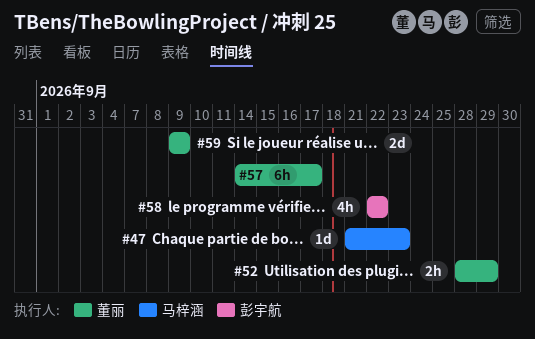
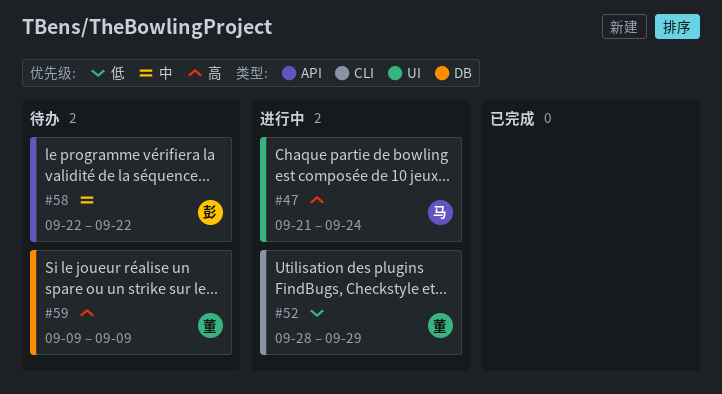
#47, due: Sep 23 -> Sep 24
#57: present -> none

